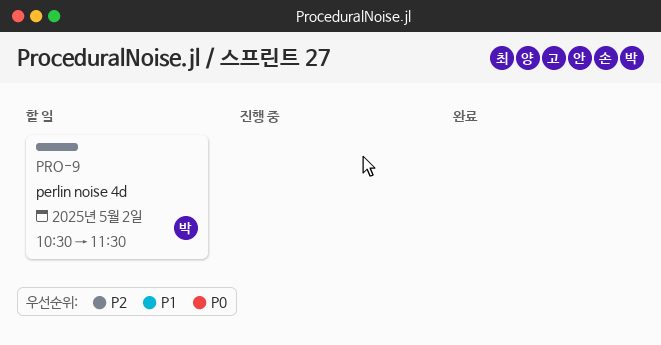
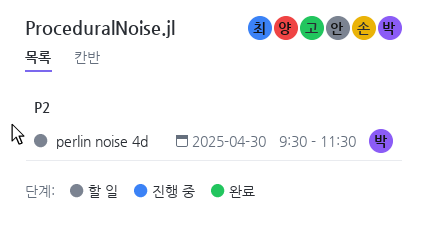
perlin noise 4d, day: May 2 -> Apr 30
perlin noise 4d, begins: 10:30 -> 09:30

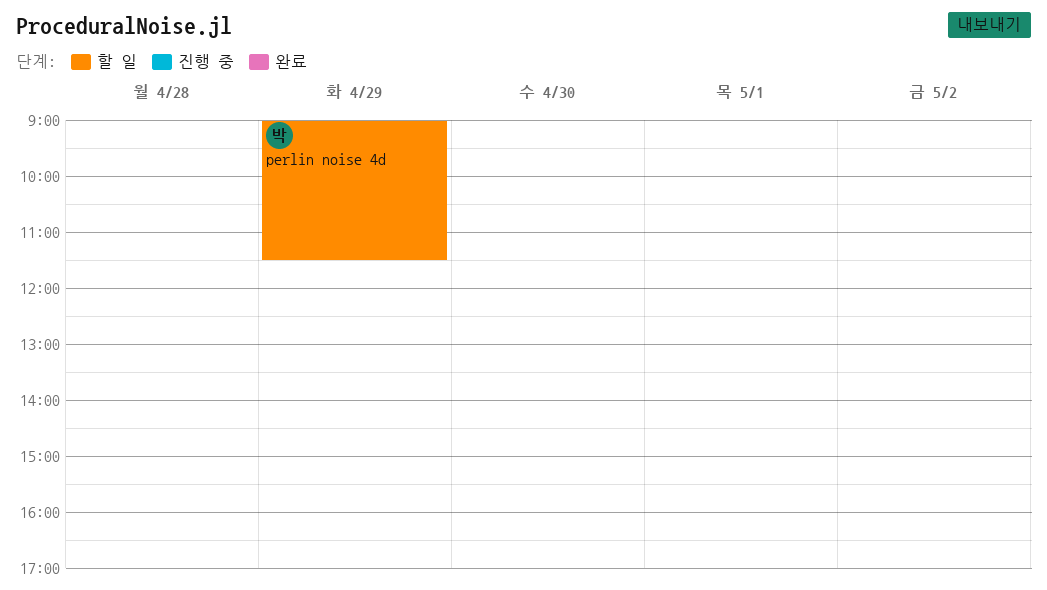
perlin noise 4d, day: Apr 30 -> Apr 29
perlin noise 4d, begins: 09:30 -> 09:00

